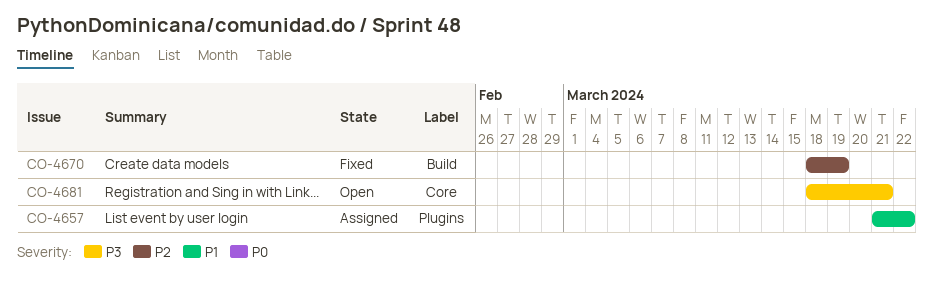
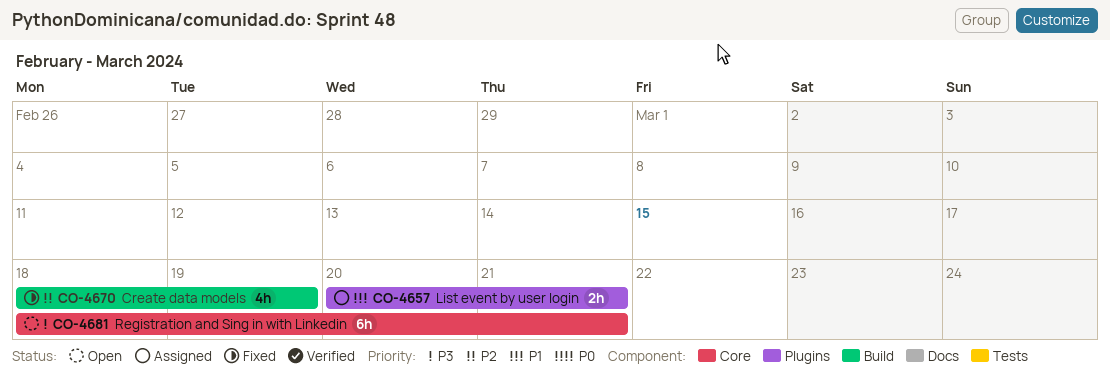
CO-4657, start: Mar 21 -> Mar 20
CO-4657, due: Mar 22 -> Mar 21

